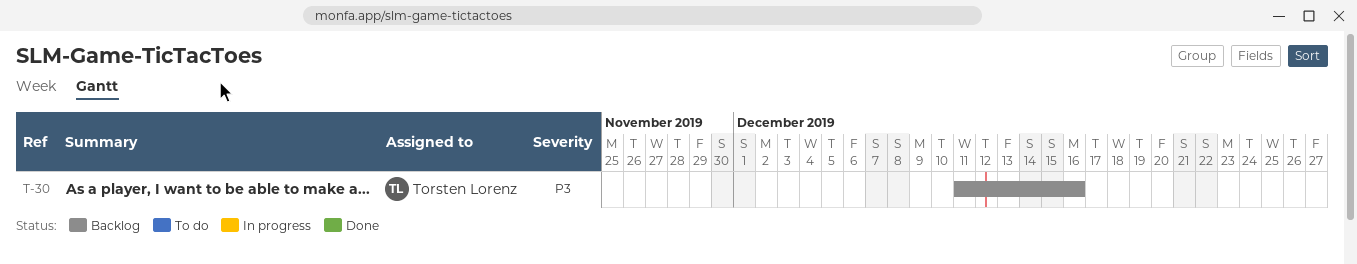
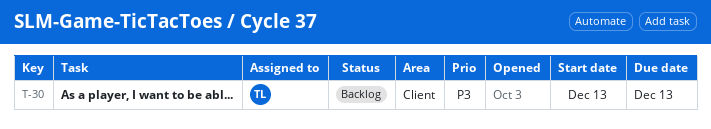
T-30, start: Dec 11 -> Dec 13
T-30, due: Dec 16 -> Dec 13

